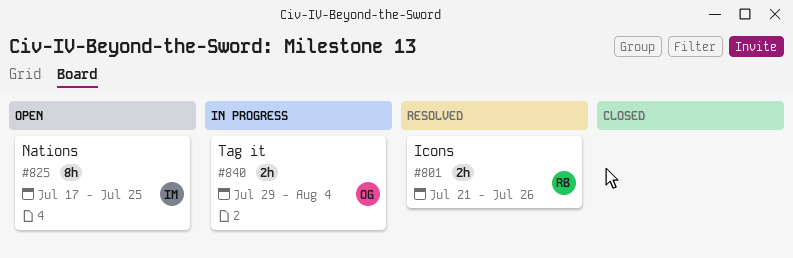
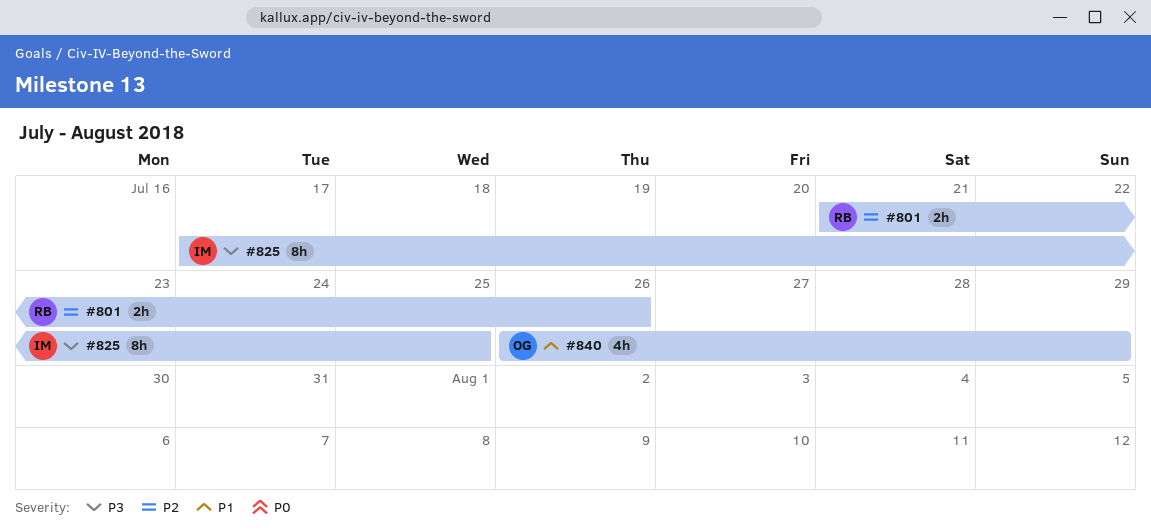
#840, estimate: 2h -> 4h
#840, start: Jul 29 -> Jul 26
#840, due: Aug 4 -> Jul 29

